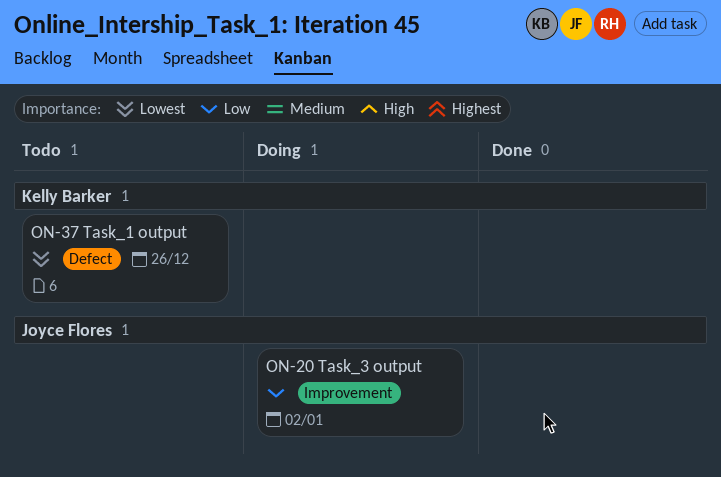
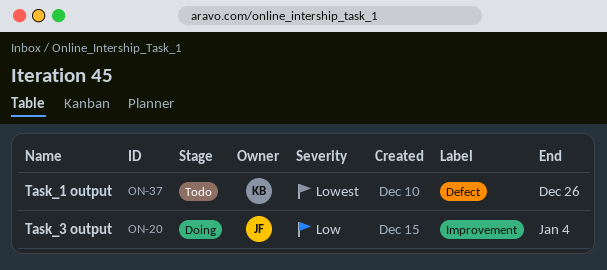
ON-20, due: Jan 2 -> Jan 4

